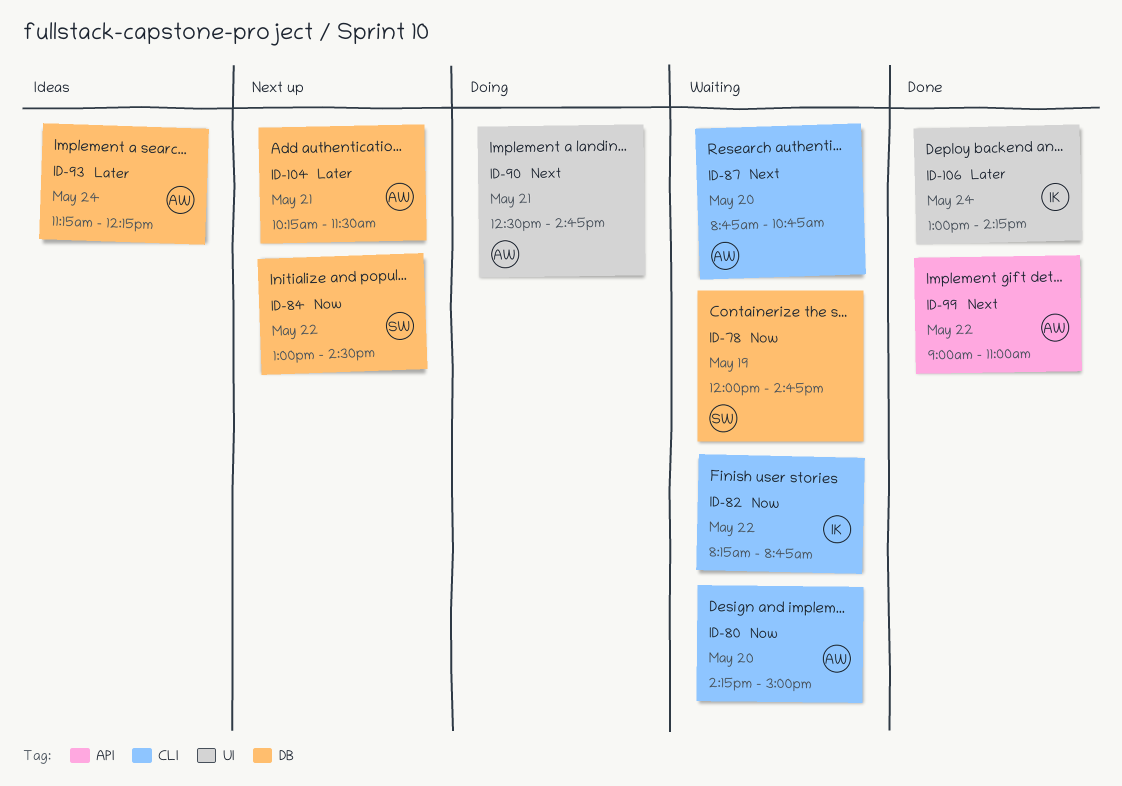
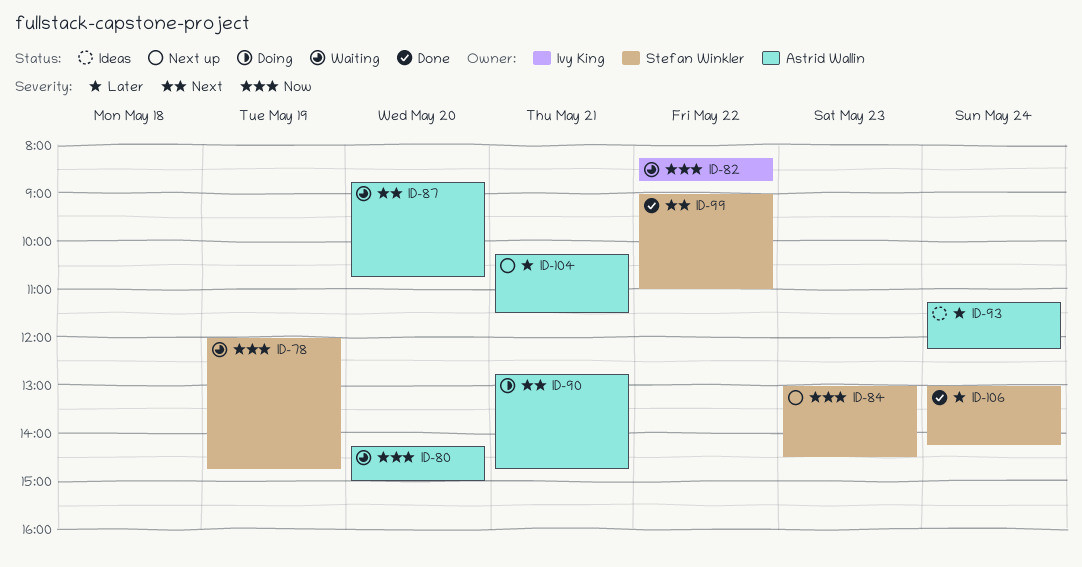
ID-84, day: May 22 -> May 23
ID-90, begins: 12:30 -> 12:45
ID-99, owner: Astrid Wallin -> Stefan Winkler
ID-106, owner: Ivy King -> Stefan Winkler

